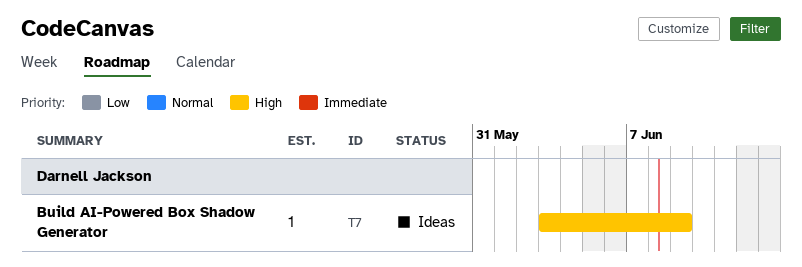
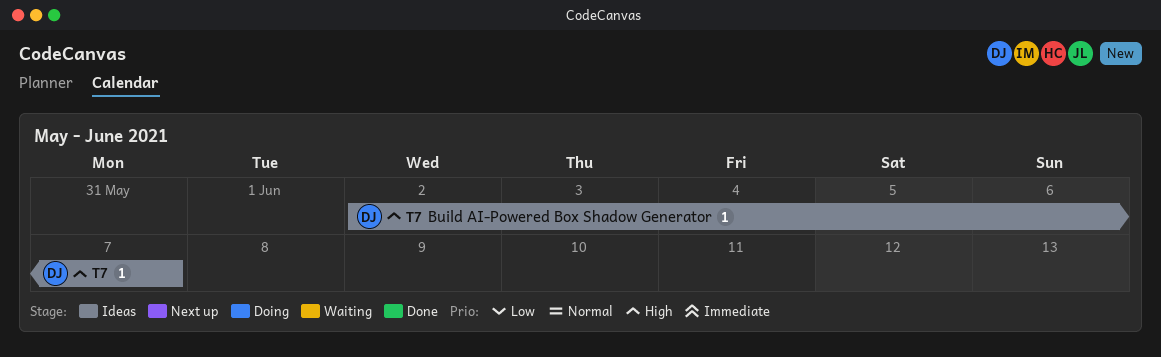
T7, start: Jun 3 -> Jun 2
T7, due: Jun 9 -> Jun 7

